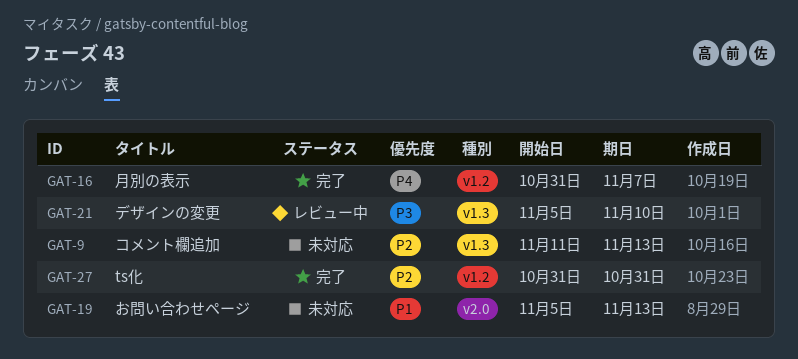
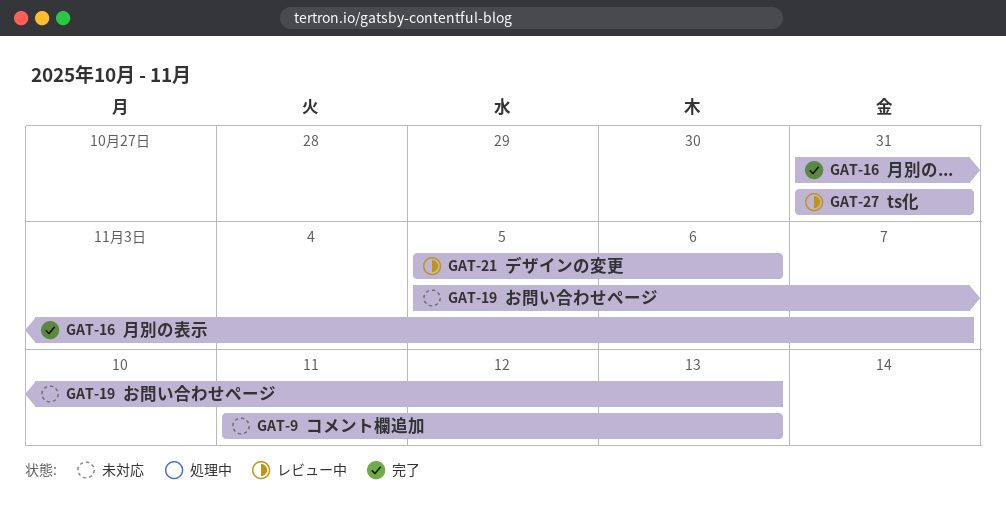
GAT-21, due: Nov 10 -> Nov 6
GAT-27, status: 完了 -> レビュー中

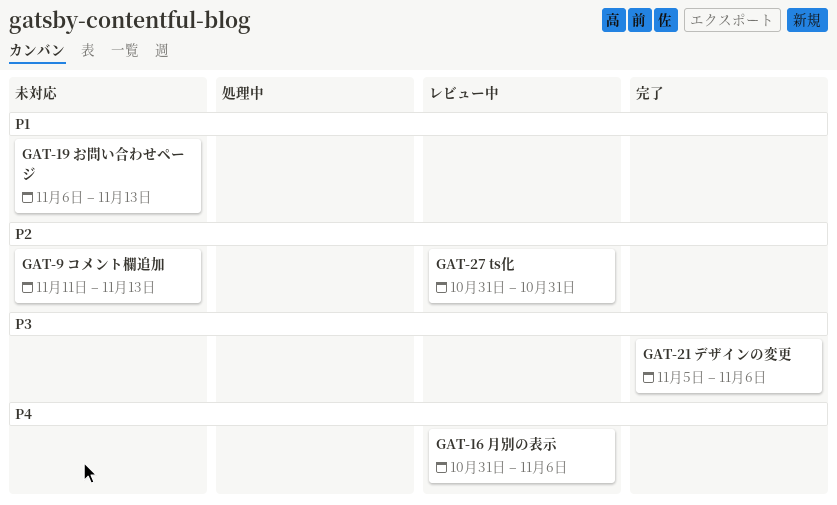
GAT-16, status: 完了 -> レビュー中
GAT-16, due: Nov 7 -> Nov 6
GAT-19, start: Nov 5 -> Nov 6
GAT-21, status: レビュー中 -> 完了

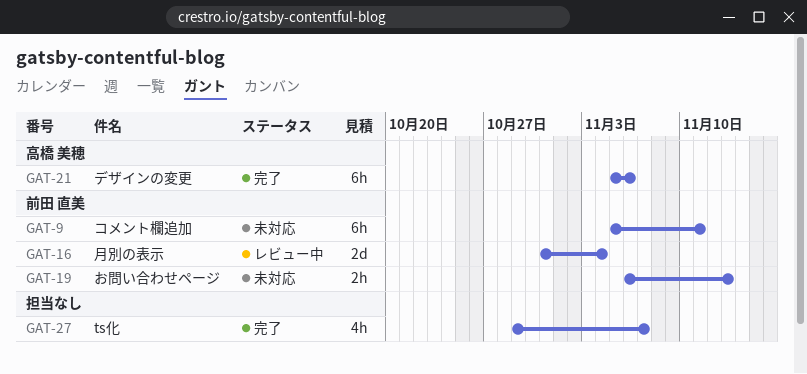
GAT-9, start: Nov 11 -> Nov 5
GAT-9, due: Nov 13 -> Nov 11
GAT-16, due: Nov 6 -> Nov 4
GAT-27, status: レビュー中 -> 完了
GAT-27, start: Oct 31 -> Oct 29
GAT-27, due: Oct 31 -> Nov 7

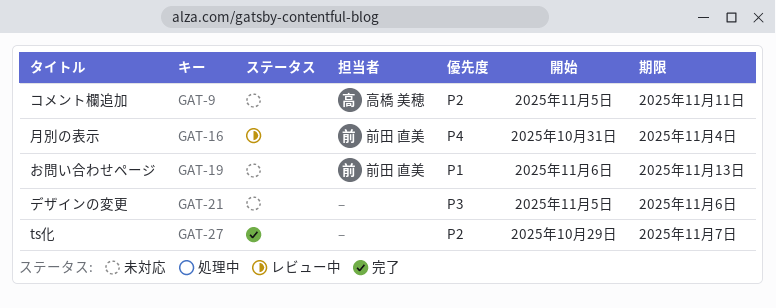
GAT-9, owner: 前田 直美 -> 高橋 美穂
GAT-21, status: 完了 -> 未対応
GAT-21, owner: 高橋 美穂 -> none

